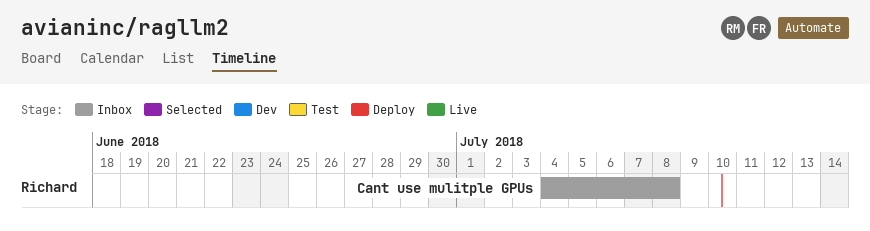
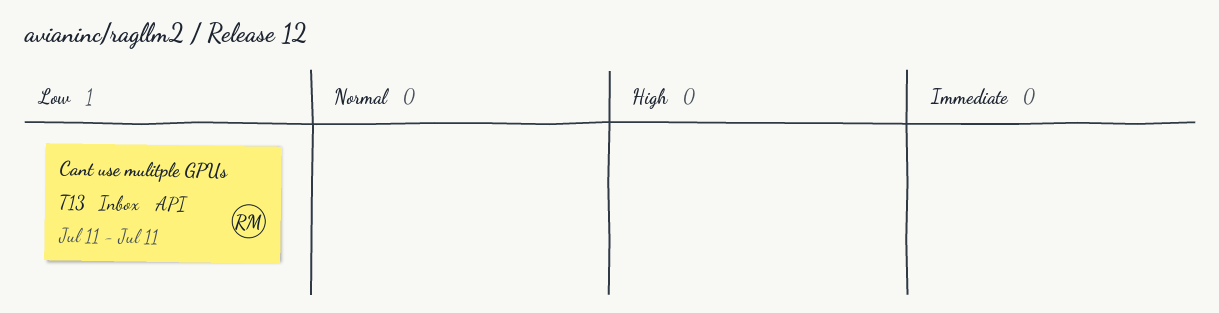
Cant use mulitple GPUs, start: Jul 4 -> Jul 11
Cant use mulitple GPUs, due: Jul 8 -> Jul 11

